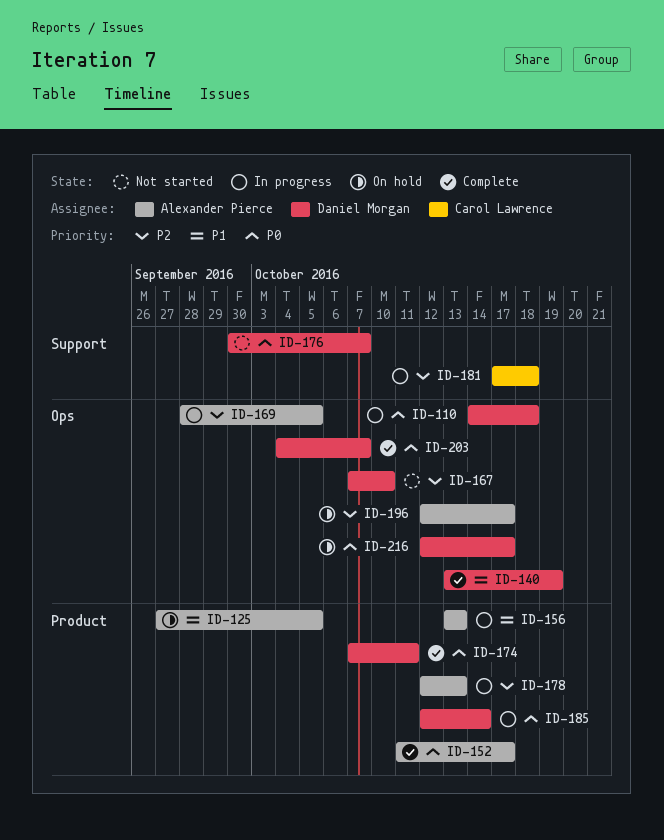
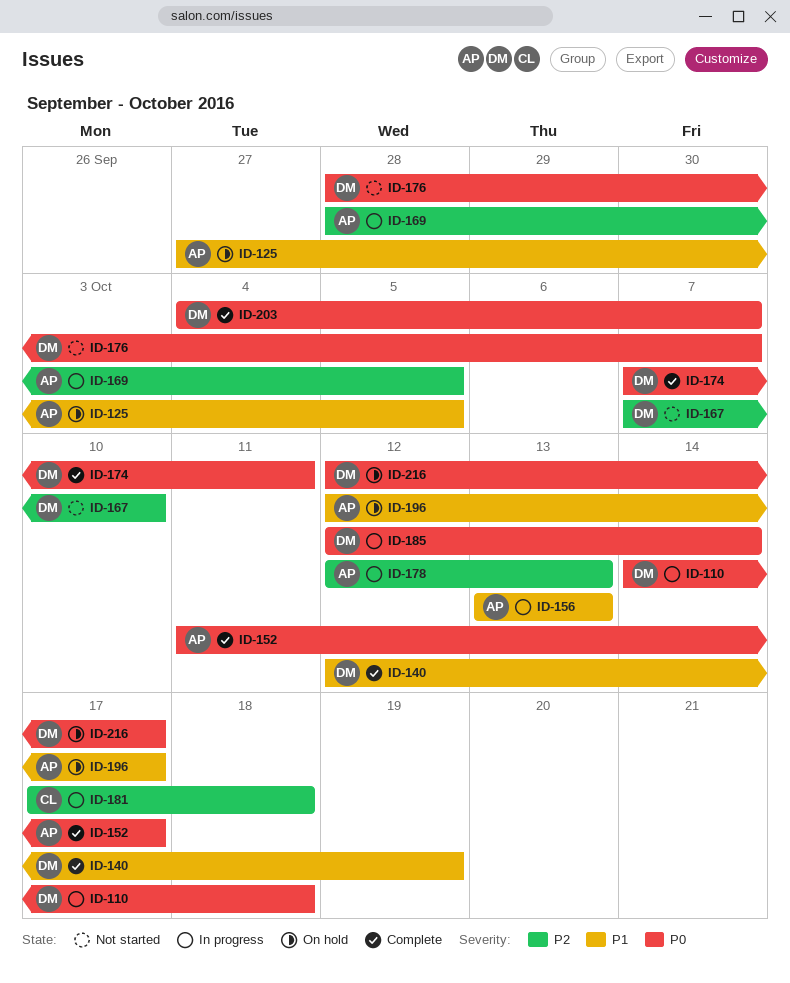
ID-140, start: Oct 13 -> Oct 12
ID-176, start: Sep 30 -> Sep 28
ID-196, priority: P2 -> P1

